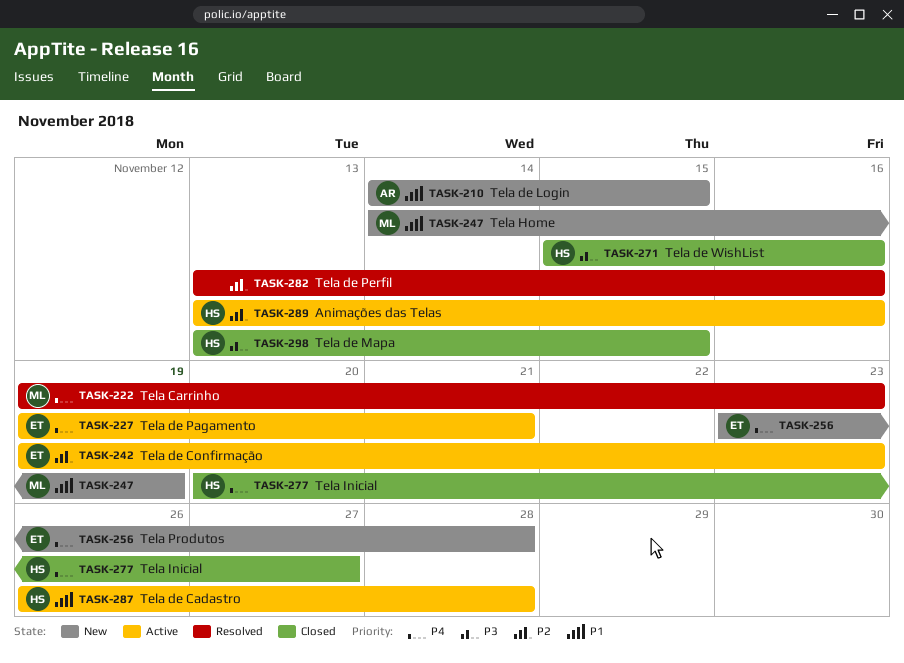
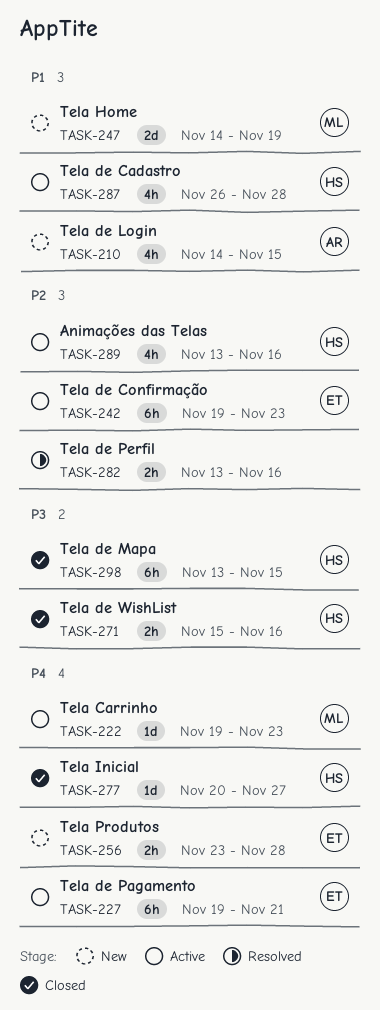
TASK-222, status: Resolved -> Active

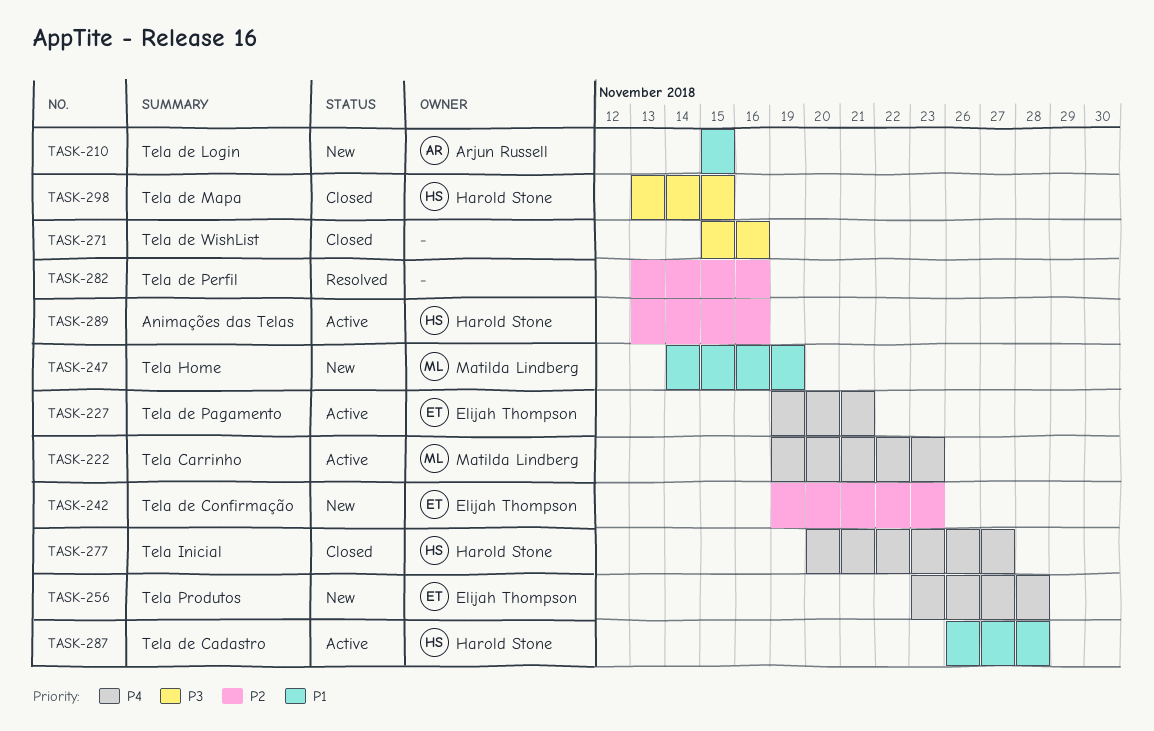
TASK-210, start: Nov 14 -> Nov 15
TASK-242, status: Active -> New
TASK-271, owner: Harold Stone -> none

